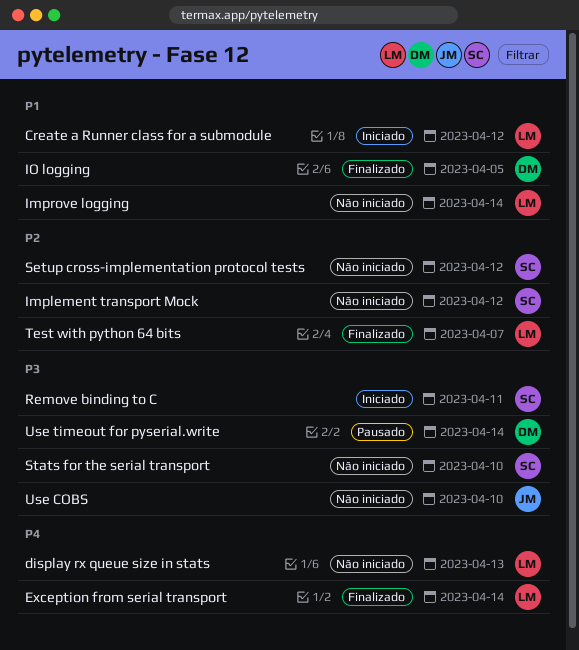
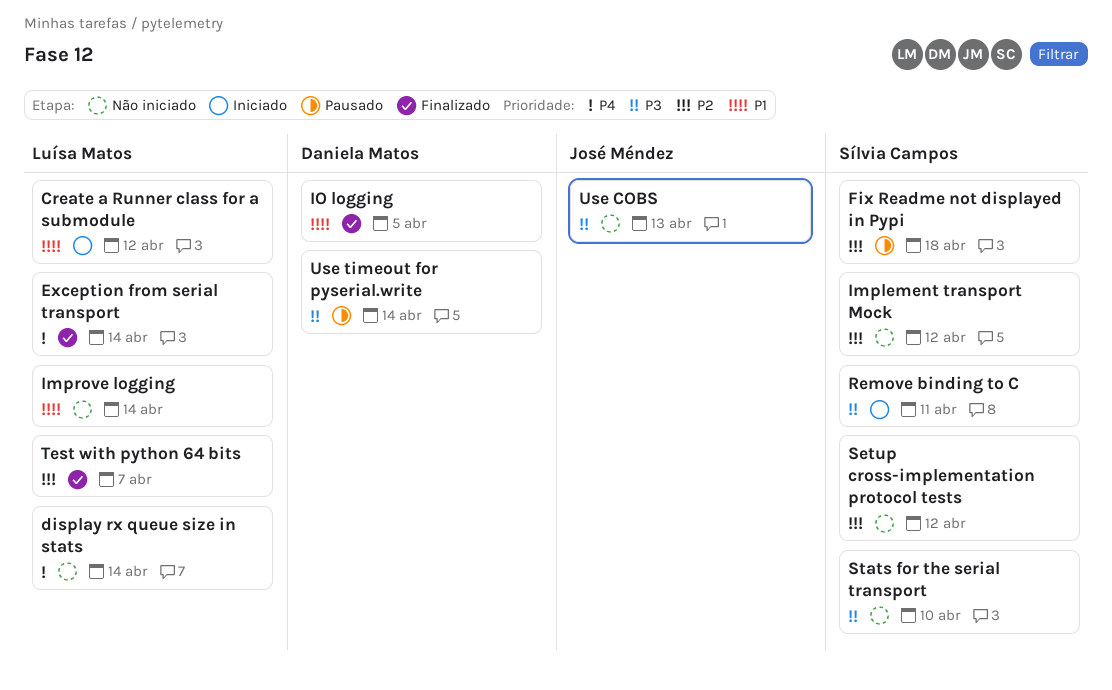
display rx queue size in stats, due: Apr 13 -> Apr 14
Fix Readme not displayed in Pypi: none -> present
Use COBS, due: Apr 10 -> Apr 13

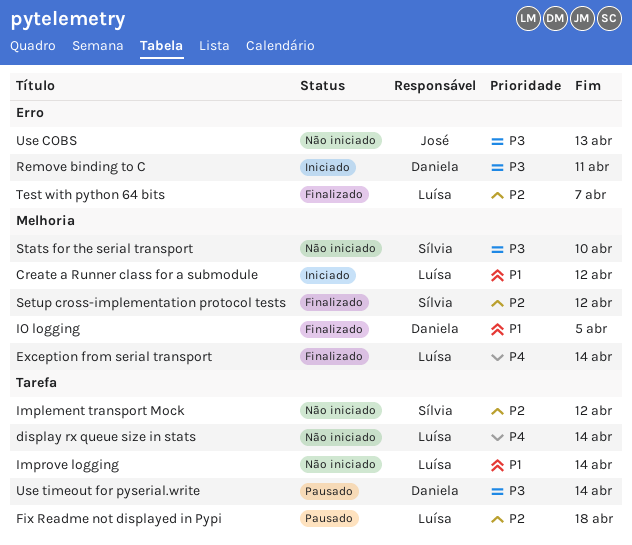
Fix Readme not displayed in Pypi, owner: Sílvia Campos -> Luísa Matos
Remove binding to C, owner: Sílvia Campos -> Daniela Matos
Setup cross-implementation protocol tests, status: Não iniciado -> Finalizado

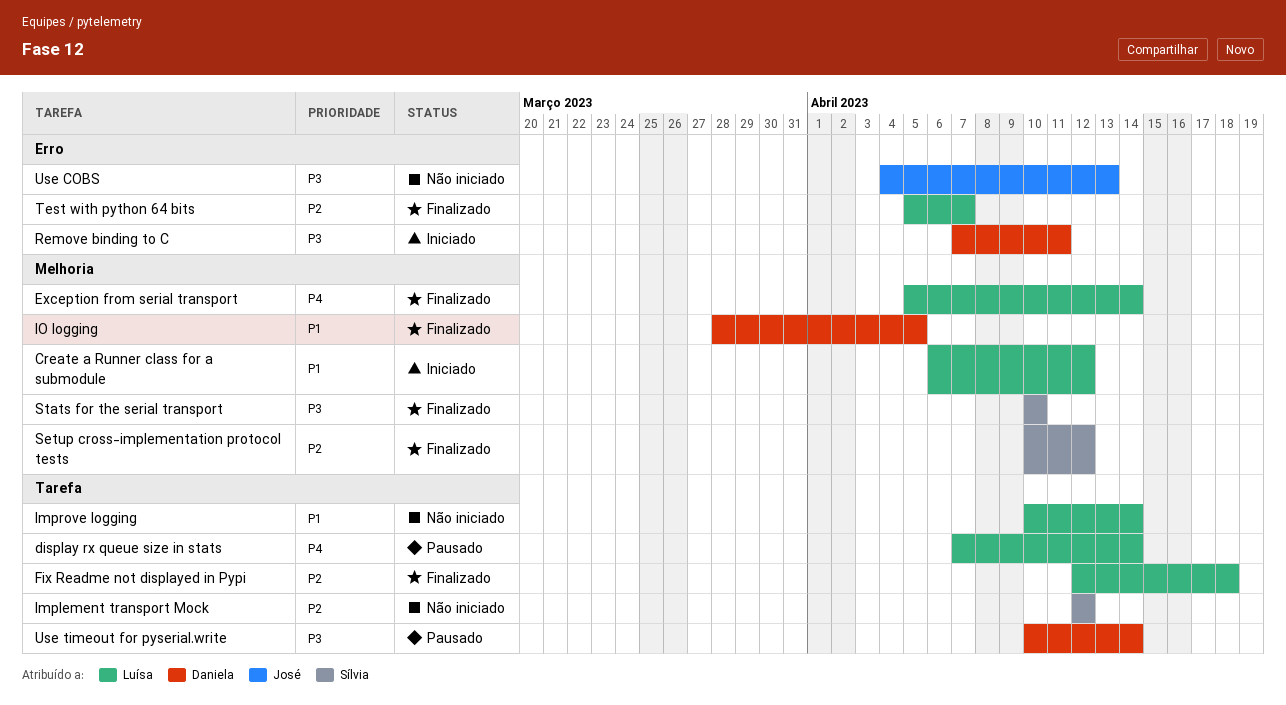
display rx queue size in stats, status: Não iniciado -> Pausado
Fix Readme not displayed in Pypi, status: Pausado -> Finalizado
Stats for the serial transport, status: Não iniciado -> Finalizado

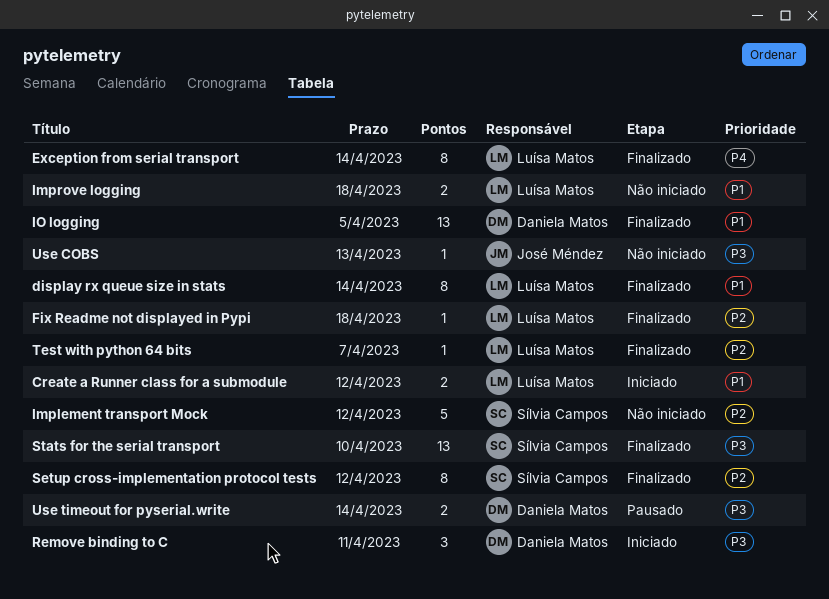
display rx queue size in stats, status: Pausado -> Finalizado
display rx queue size in stats, priority: P4 -> P1
Improve logging, due: Apr 14 -> Apr 18

